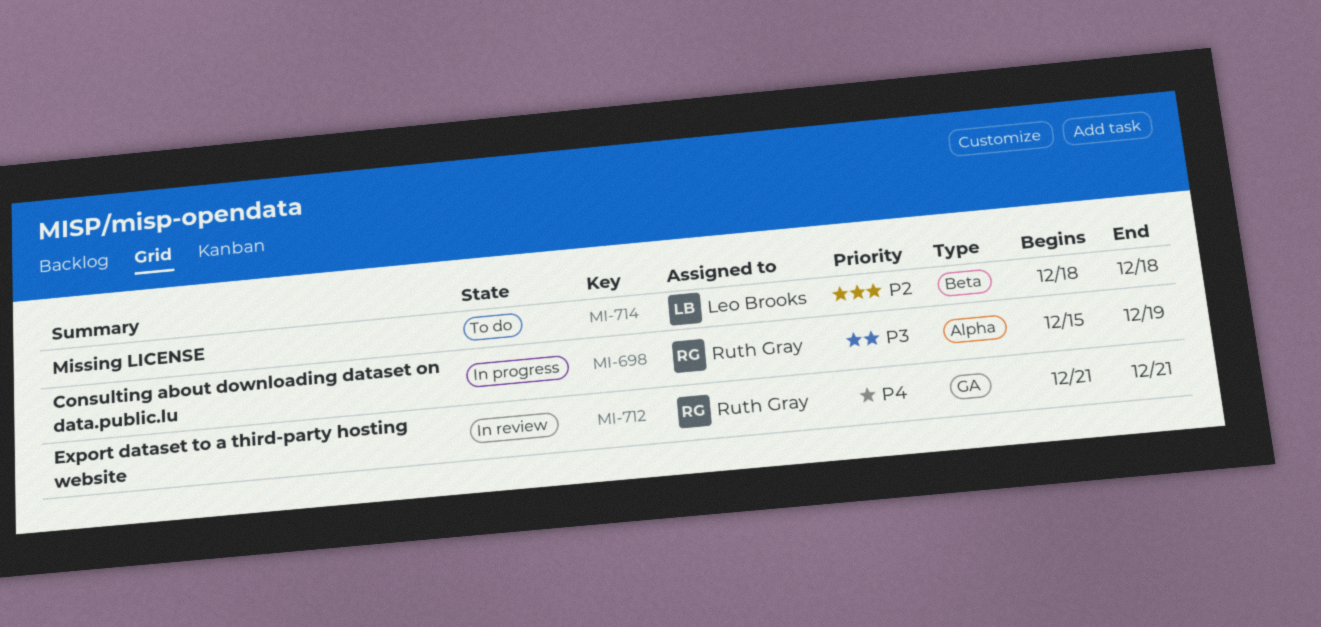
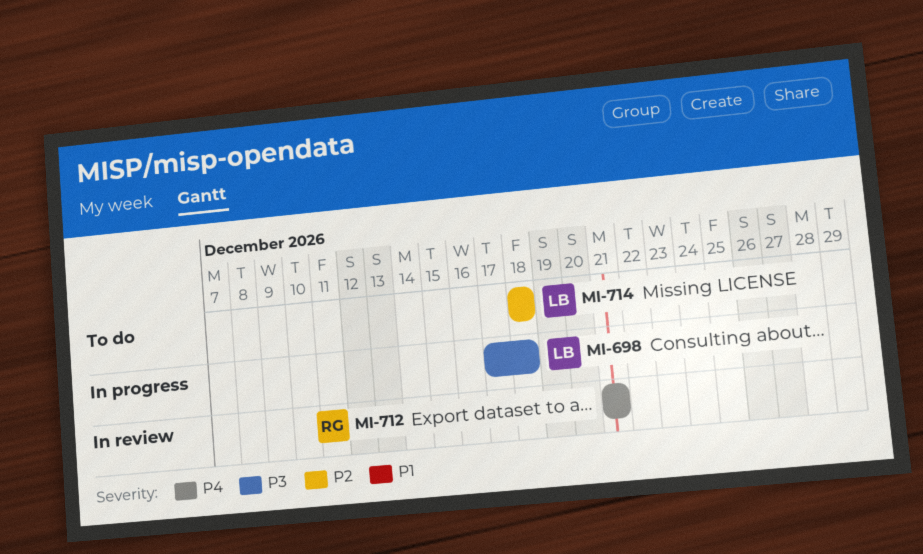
MI-698, owner: Ruth Gray -> Leo Brooks
MI-698, start: Dec 15 -> Dec 17
MI-698, due: Dec 19 -> Dec 18

